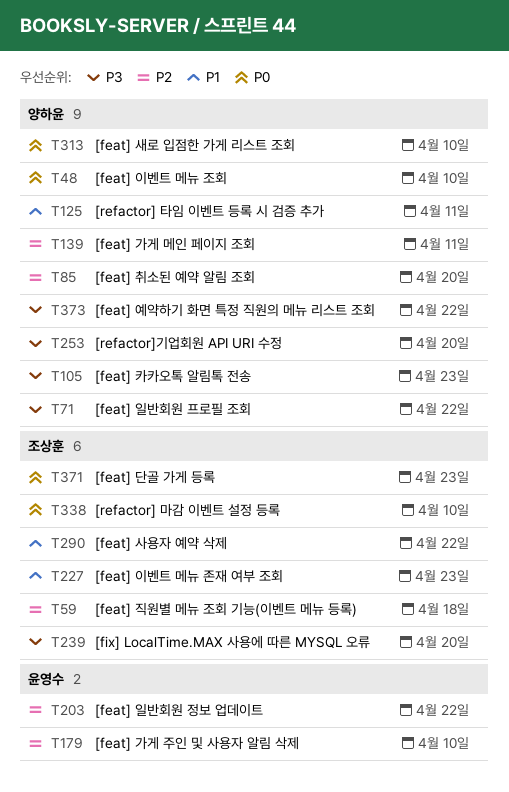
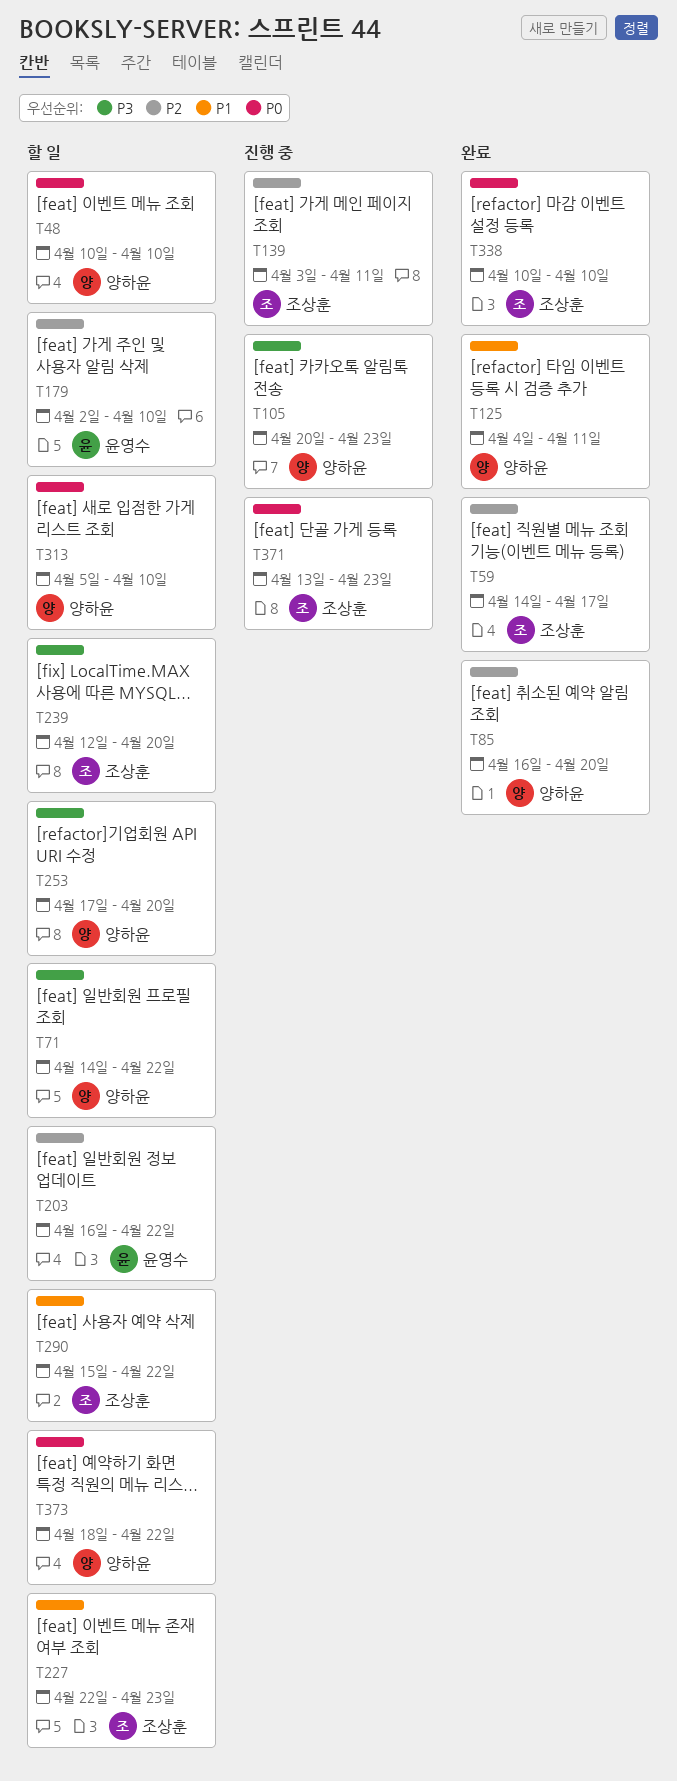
T59, due: Apr 18 -> Apr 17
T139, owner: 양하윤 -> 조상훈
T373, priority: P3 -> P0

